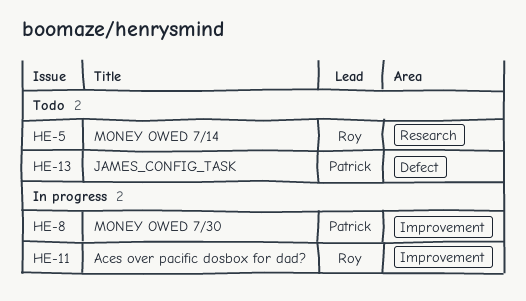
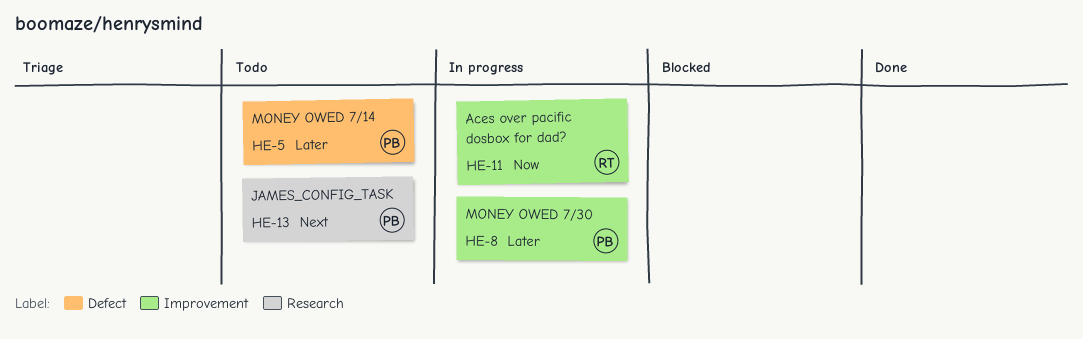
HE-5, owner: Roy -> Patrick
HE-5, label: Research -> Defect
HE-13, label: Defect -> Research

